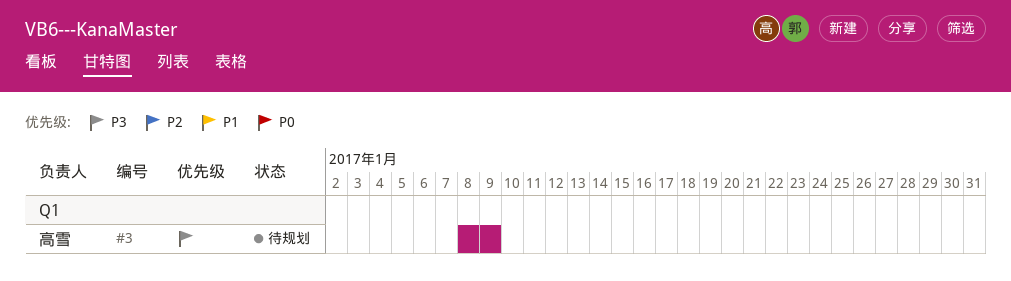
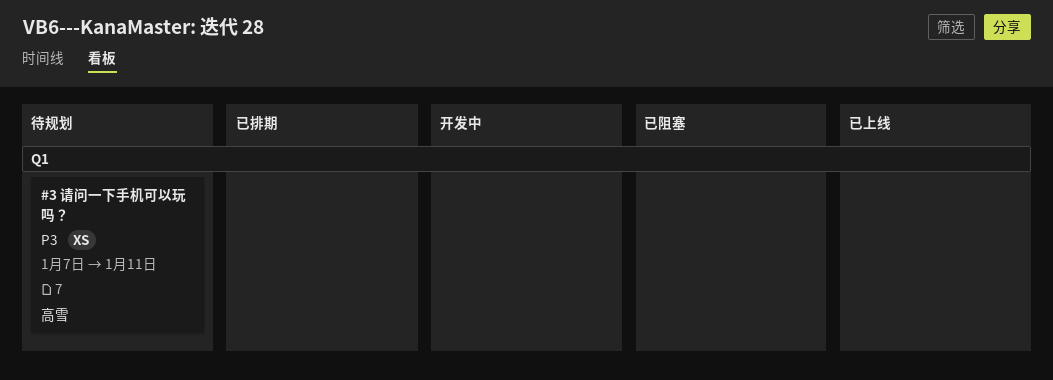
#3, start: Jan 8 -> Jan 7
#3, due: Jan 9 -> Jan 11

